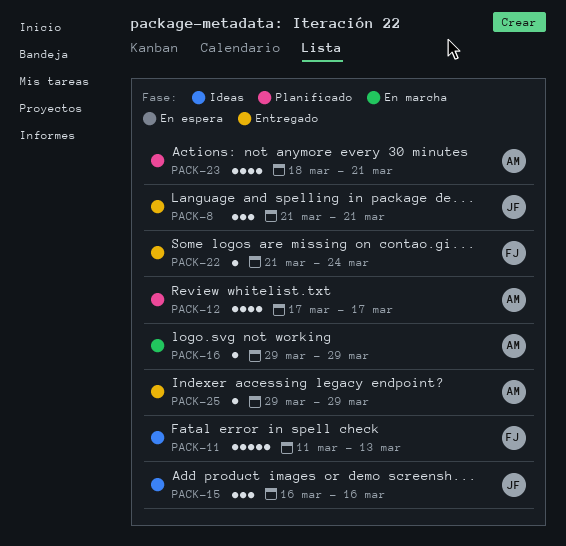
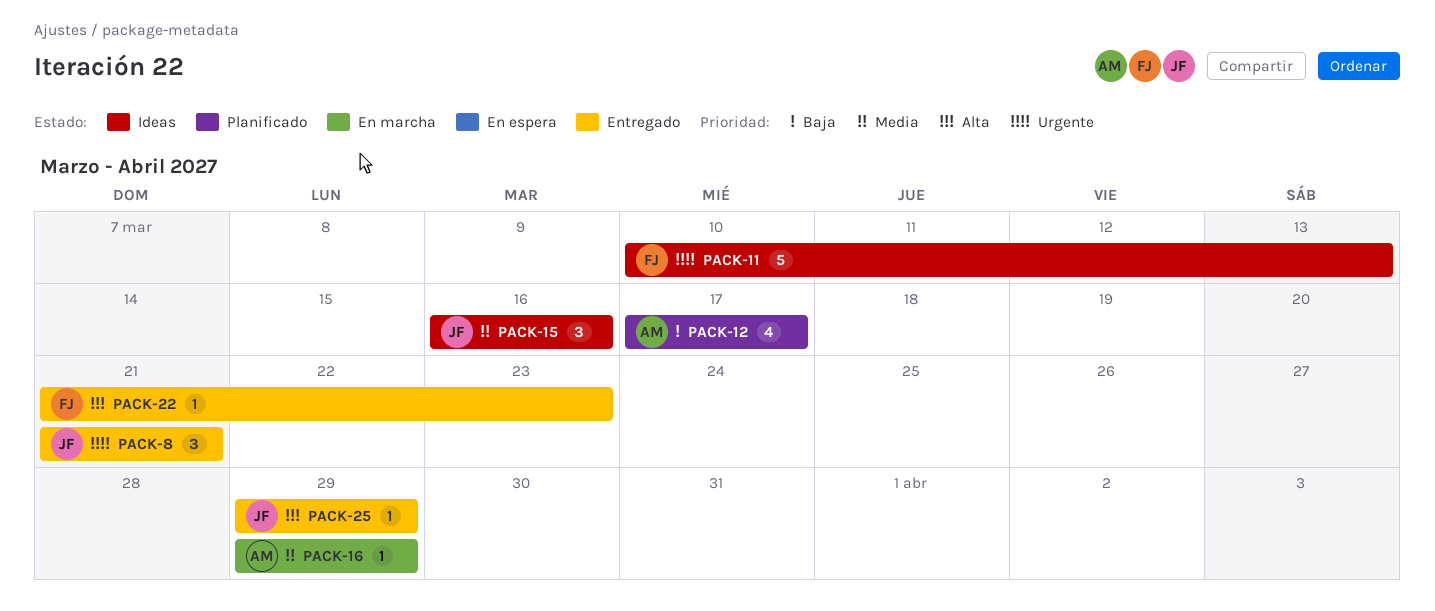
PACK-11, start: Mar 11 -> Mar 10
PACK-22, due: Mar 24 -> Mar 23
PACK-23: present -> none
PACK-25, owner: AM -> JF

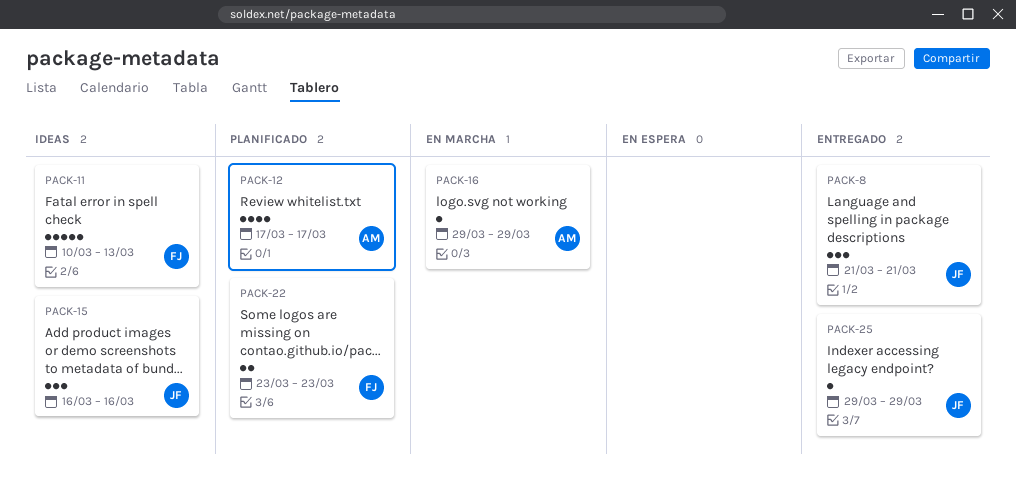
PACK-22, status: Entregado -> Planificado
PACK-22, estimate: 1 -> 2
PACK-22, start: Mar 21 -> Mar 23

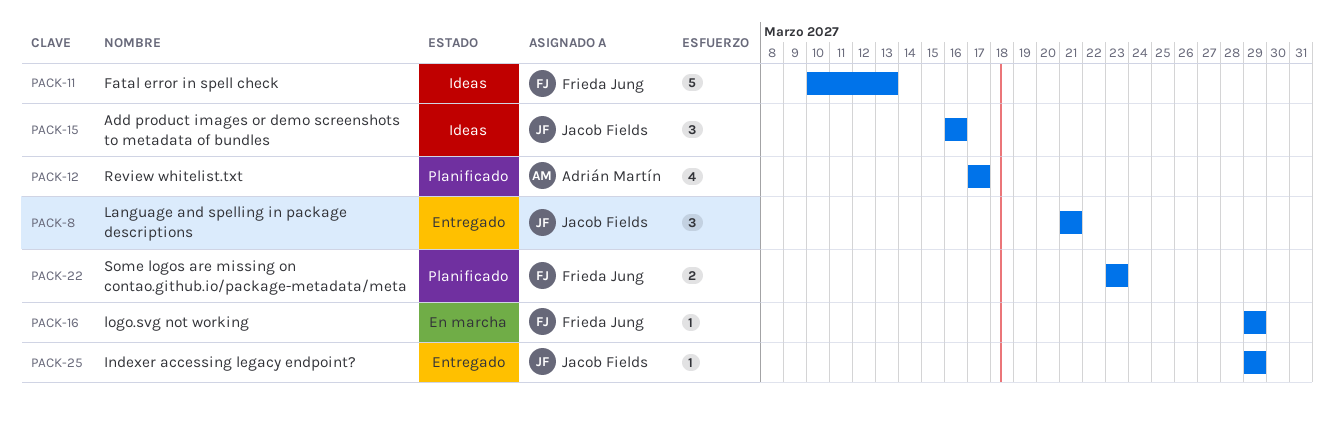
PACK-16, owner: Adrián Martín -> Frieda Jung

